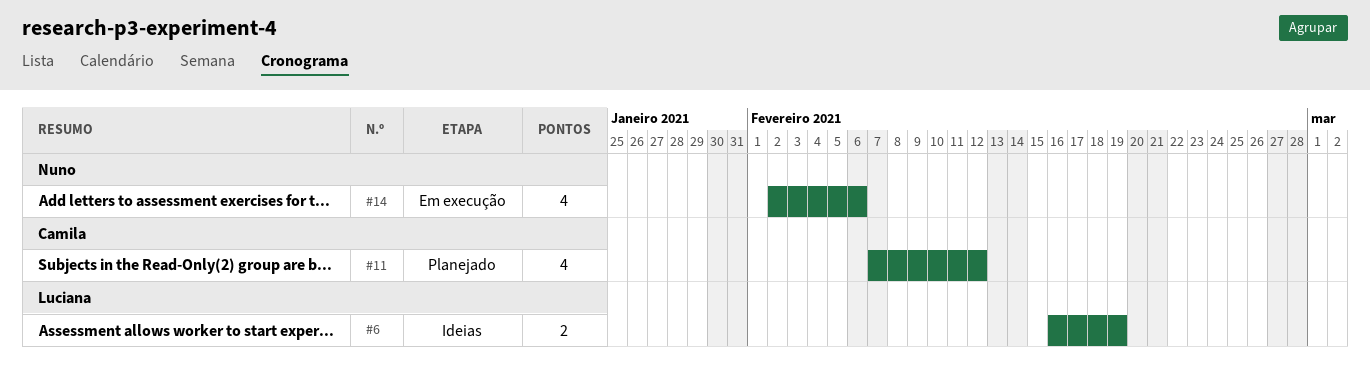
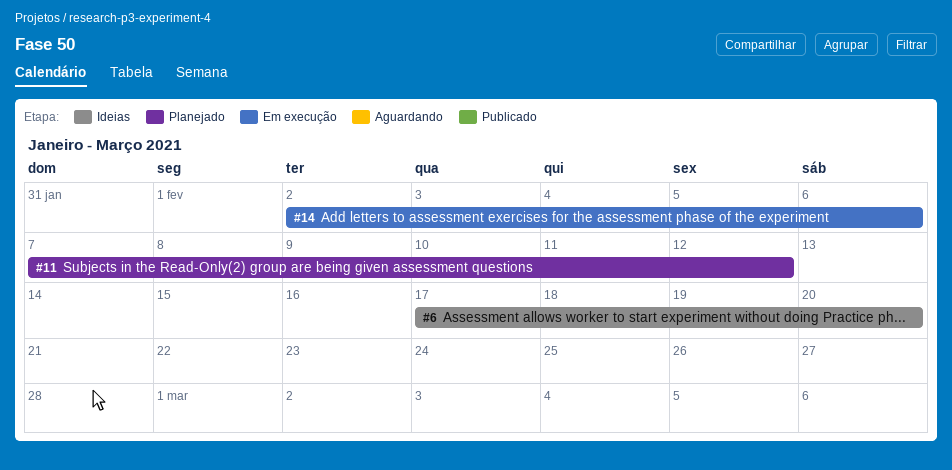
#6, start: Feb 16 -> Feb 17
#6, due: Feb 19 -> Feb 20

